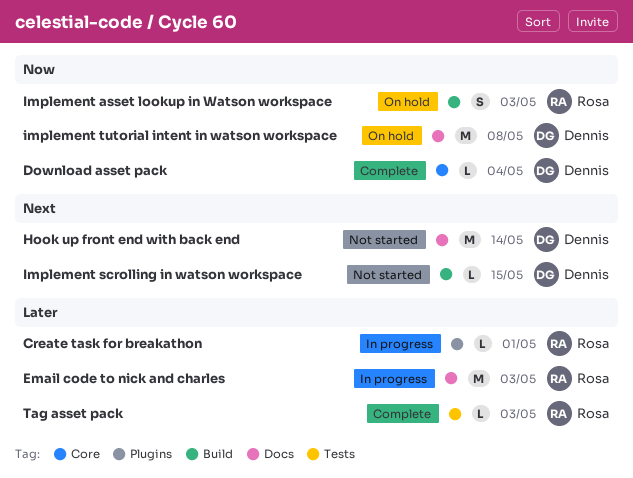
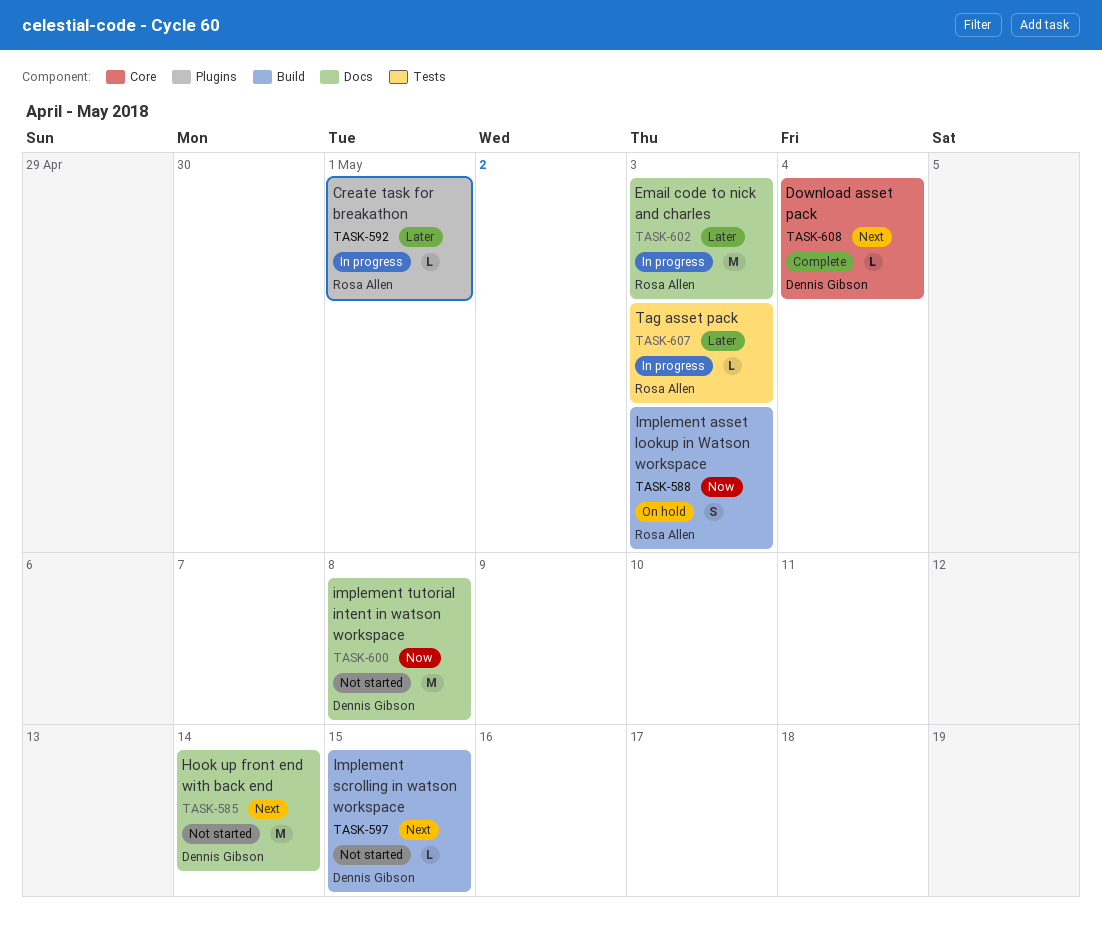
Download asset pack, priority: Now -> Next
implement tutorial intent in watson workspace, status: On hold -> Not started
Tag asset pack, status: Complete -> In progress

